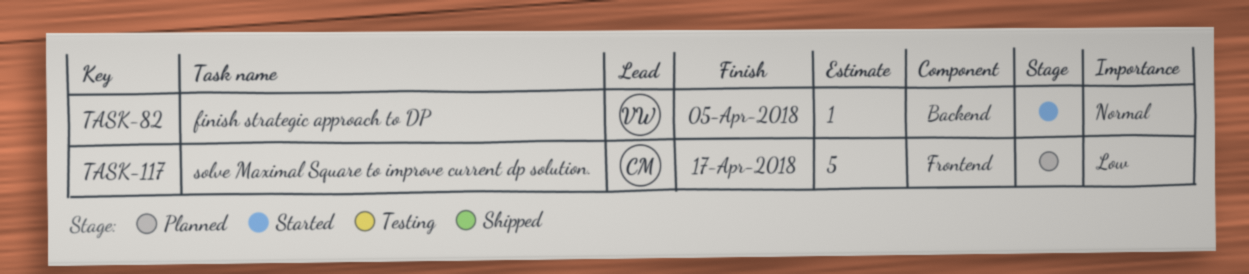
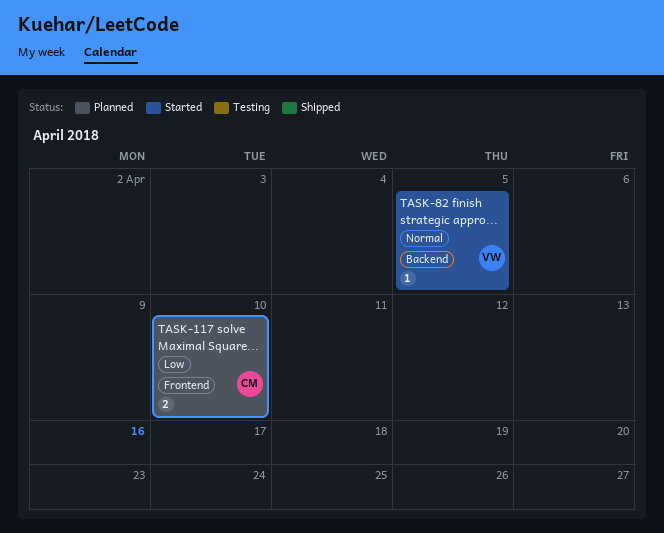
TASK-117, estimate: 5 -> 2
TASK-117, due: Apr 17 -> Apr 10

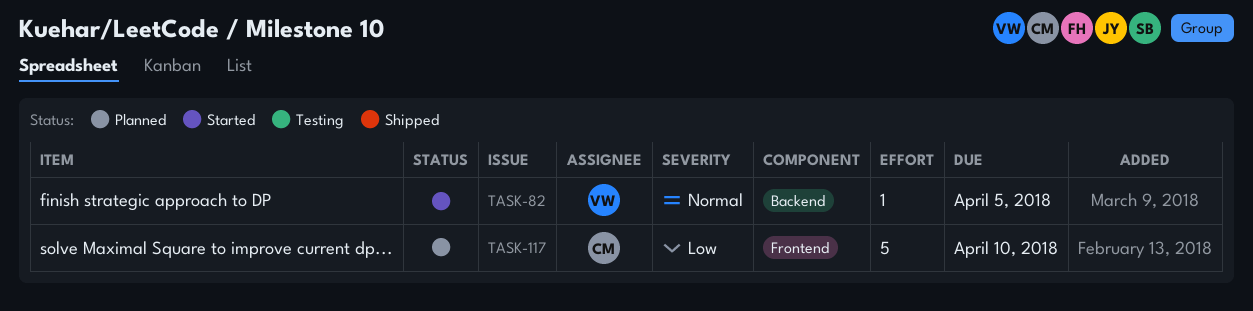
TASK-117, estimate: 2 -> 5

